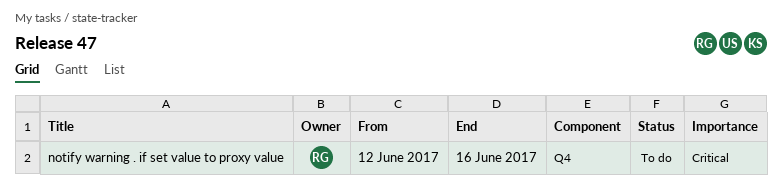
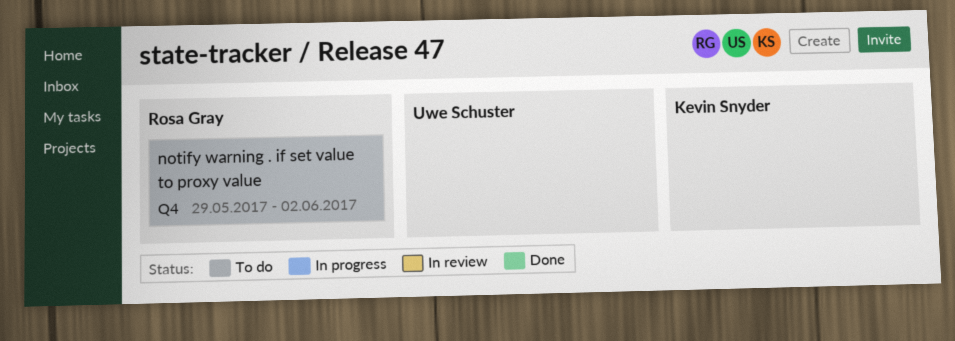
notify warning . if set value to proxy value, start: Jun 12 -> May 29
notify warning . if set value to proxy value, due: Jun 16 -> Jun 2

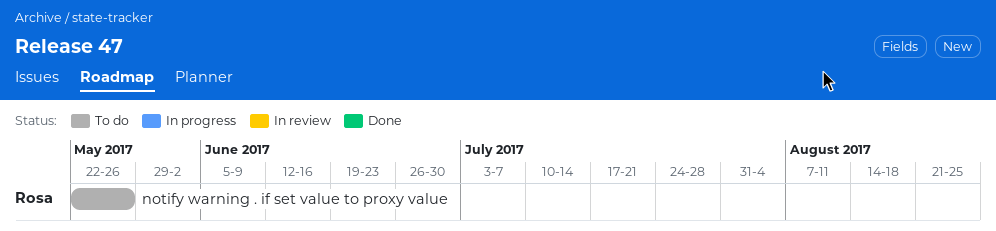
notify warning . if set value to proxy value, start: May 29 -> May 22
notify warning . if set value to proxy value, due: Jun 2 -> May 26

